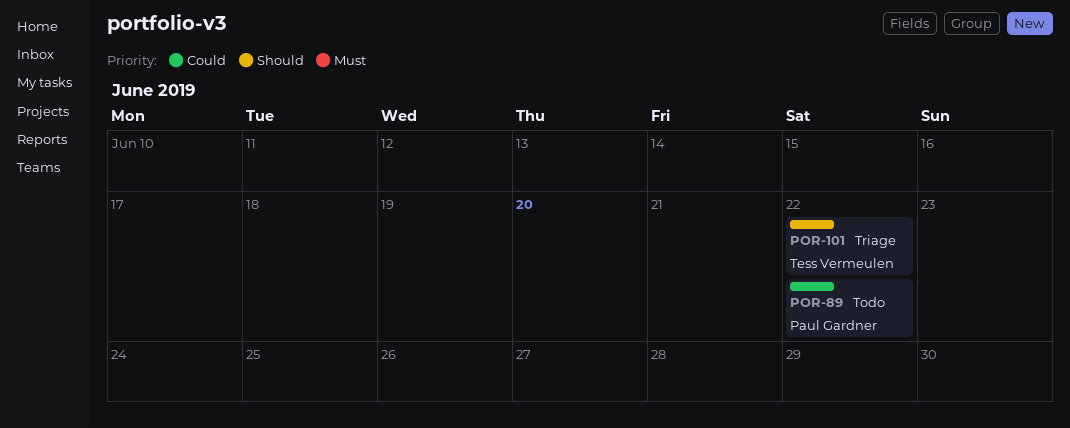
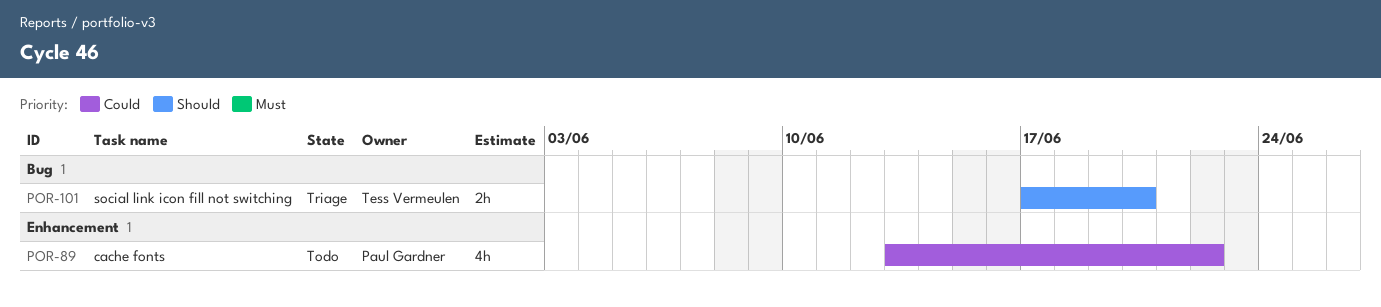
POR-101, due: Jun 22 -> Jun 20

